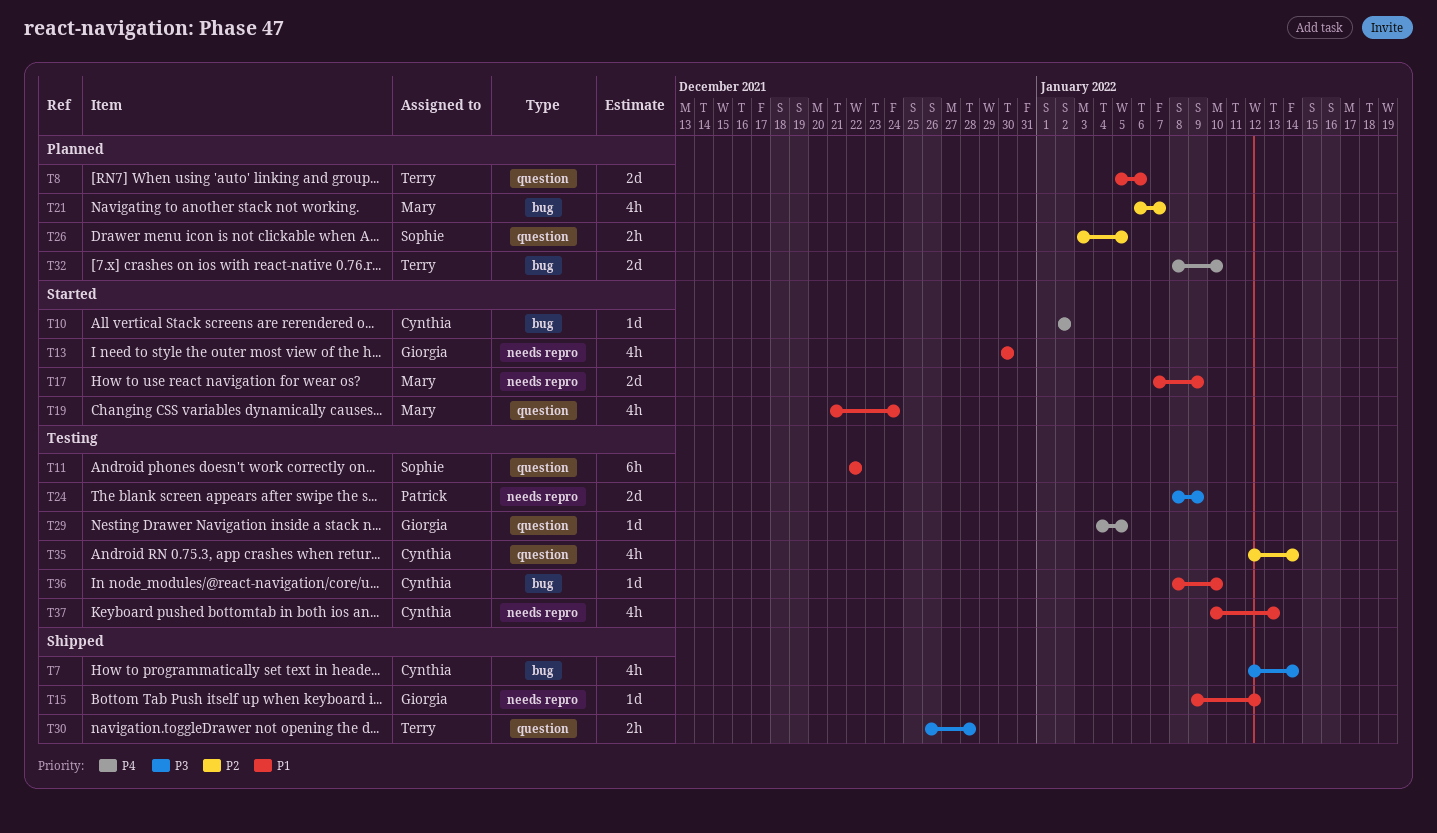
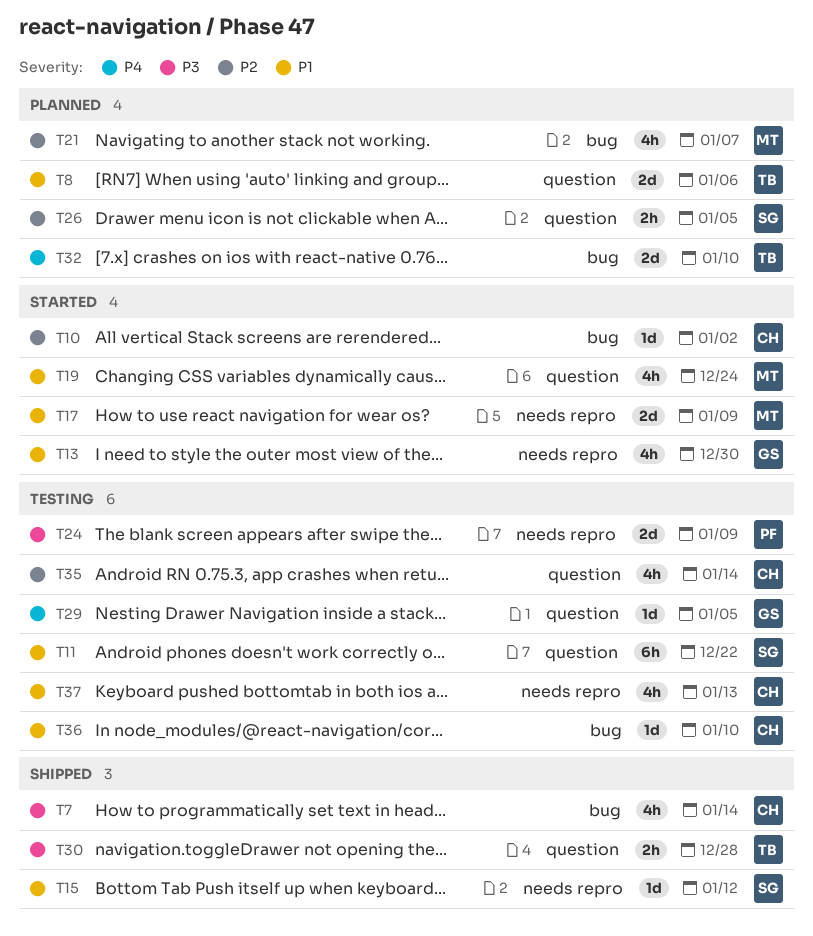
T10, priority: P4 -> P2
T15, owner: Giorgia -> Sophie

